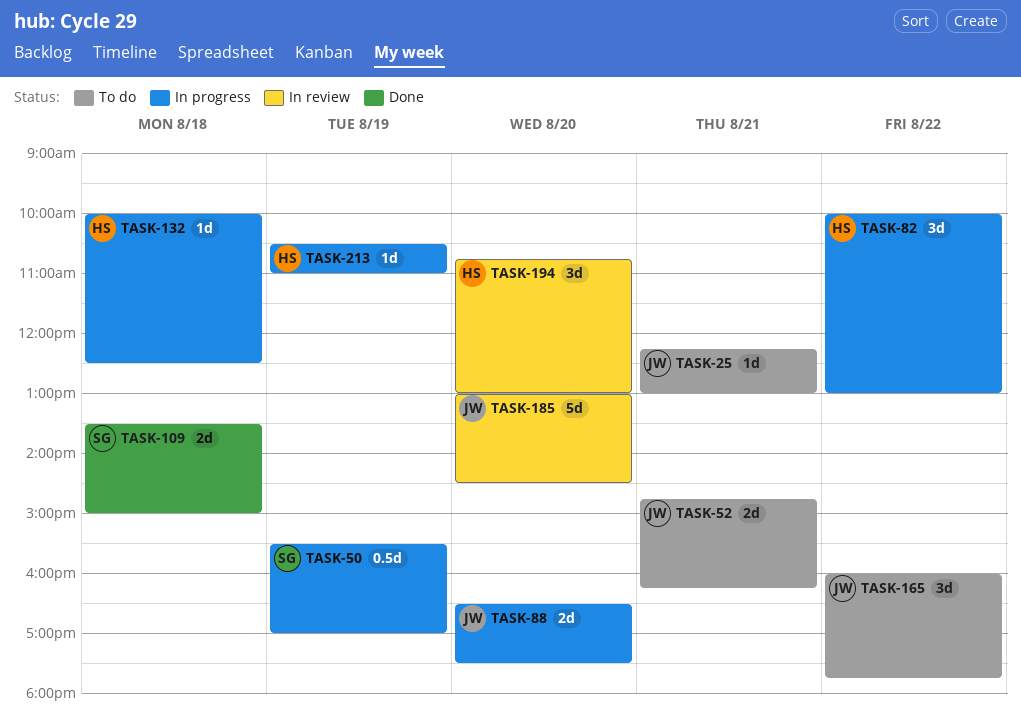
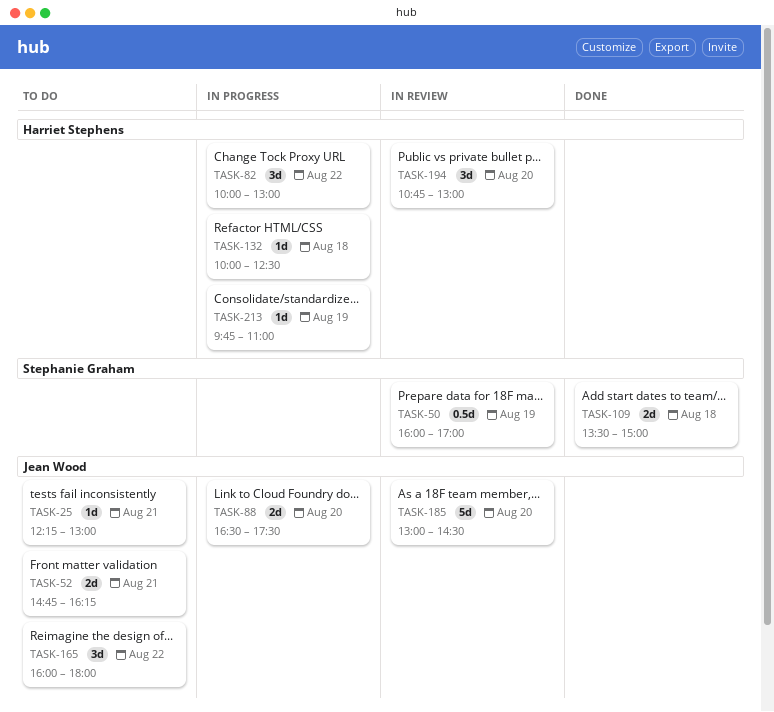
TASK-50, status: In progress -> In review
TASK-50, begins: 15:30 -> 16:00
TASK-165, ends: 17:45 -> 18:00
TASK-213, begins: 10:30 -> 09:45

